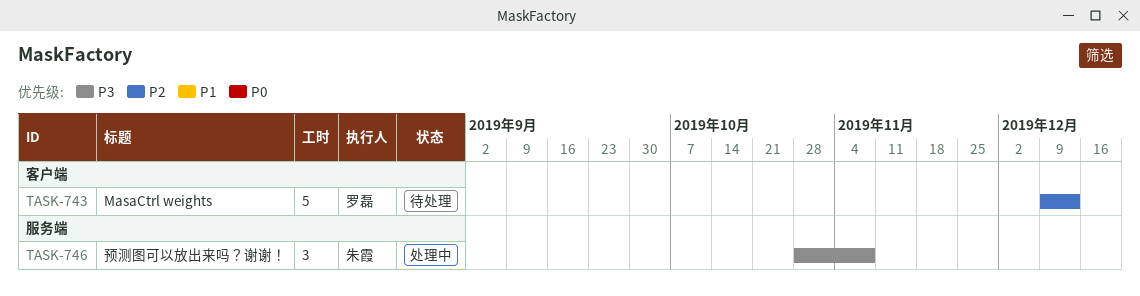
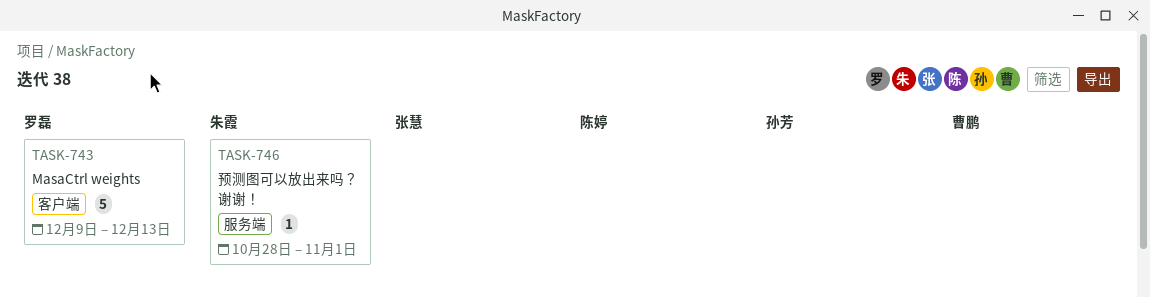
TASK-746, estimate: 3 -> 1
TASK-746, due: Nov 8 -> Nov 1

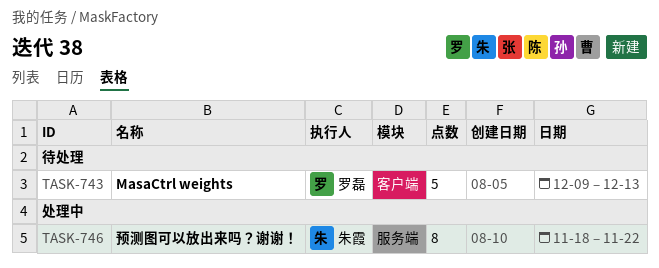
TASK-746, estimate: 1 -> 8
TASK-746, start: Oct 28 -> Nov 18
TASK-746, due: Nov 1 -> Nov 22

